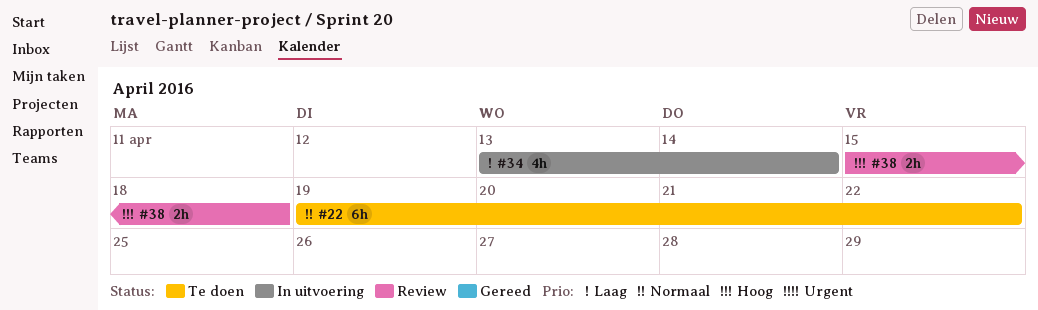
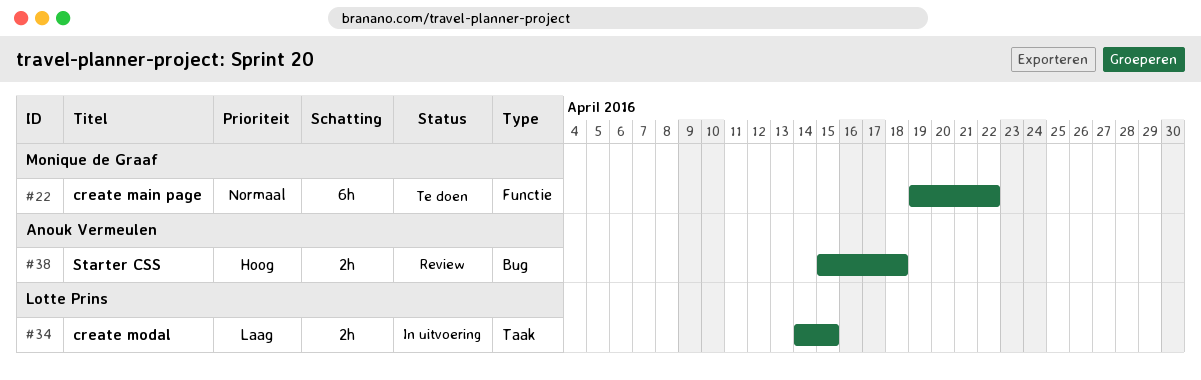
#34, estimate: 4h -> 2h
#34, start: Apr 13 -> Apr 14
#34, due: Apr 14 -> Apr 15

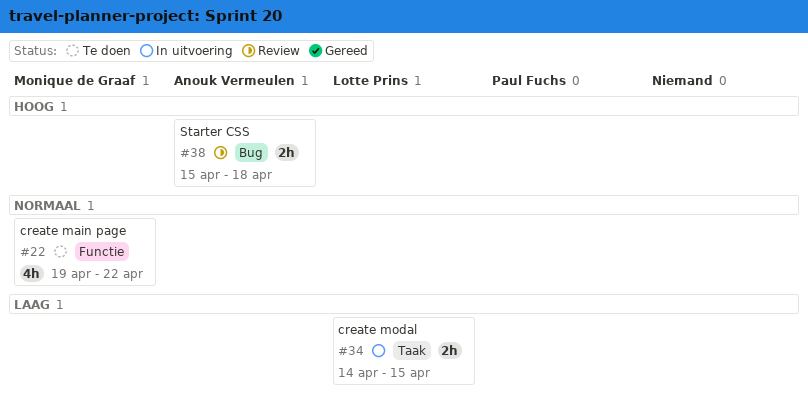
#22, estimate: 6h -> 4h

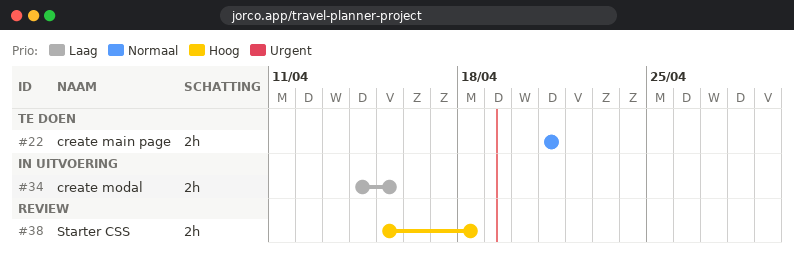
#22, estimate: 4h -> 2h
#22, start: Apr 19 -> Apr 21
#22, due: Apr 22 -> Apr 21

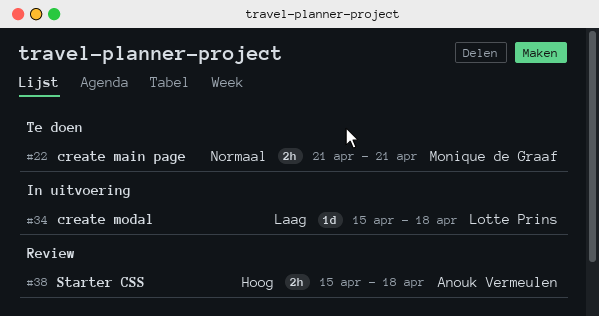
#34, estimate: 2h -> 1d
#34, start: Apr 14 -> Apr 15
#34, due: Apr 15 -> Apr 18

